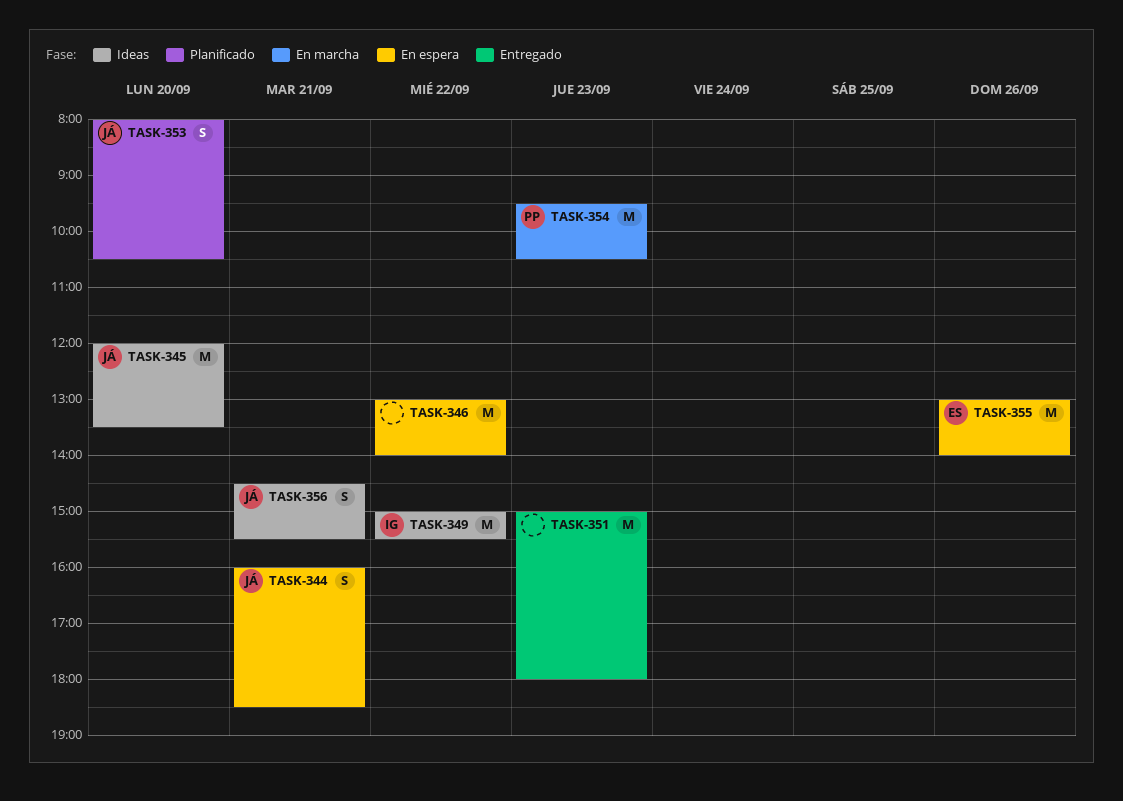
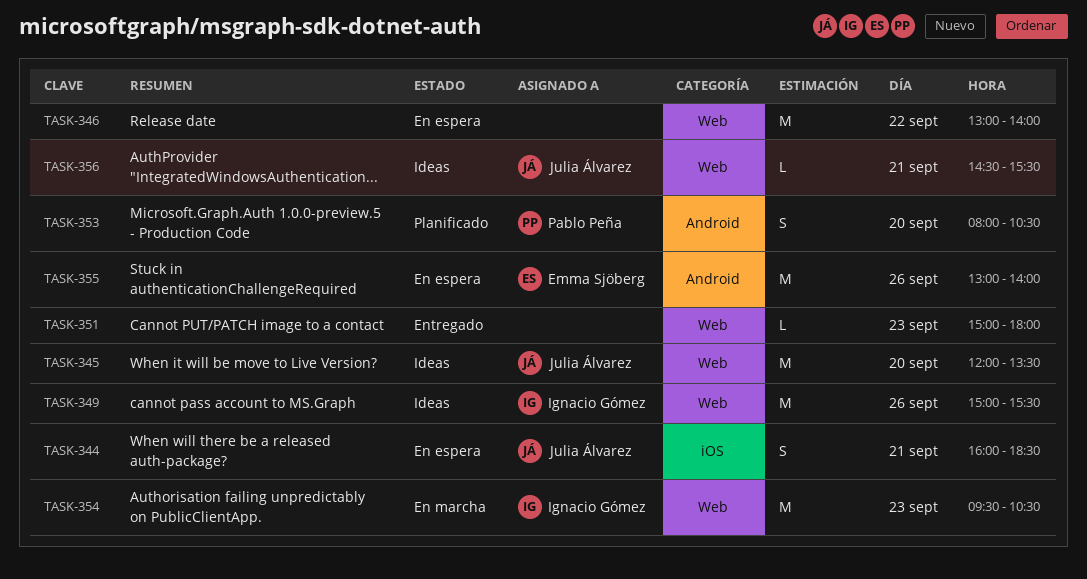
TASK-349, day: Sep 22 -> Sep 26
TASK-351, estimate: M -> L
TASK-353, owner: Julia Álvarez -> Pablo Peña
TASK-354, owner: Pablo Peña -> Ignacio Gómez
TASK-356, estimate: S -> L

